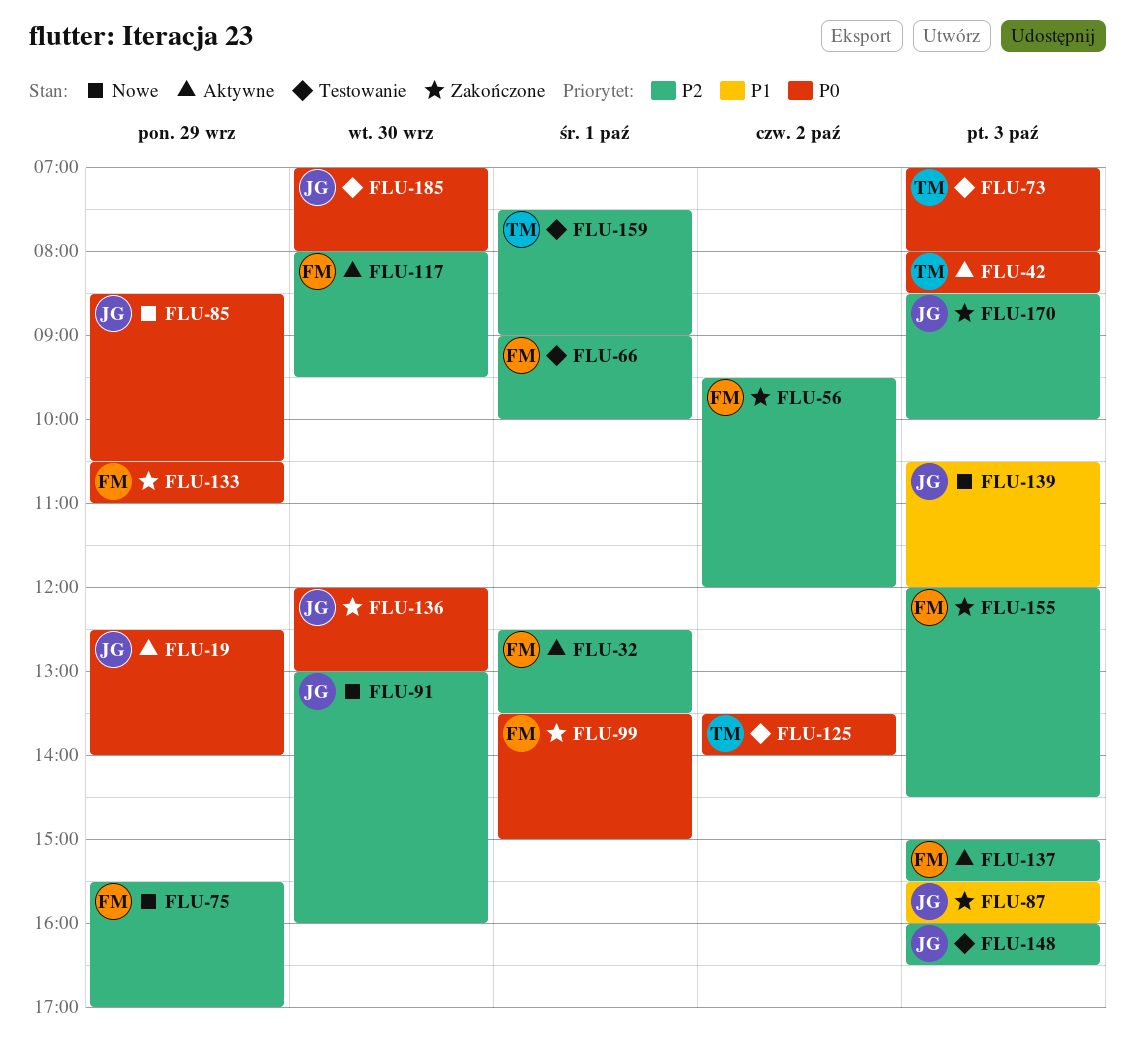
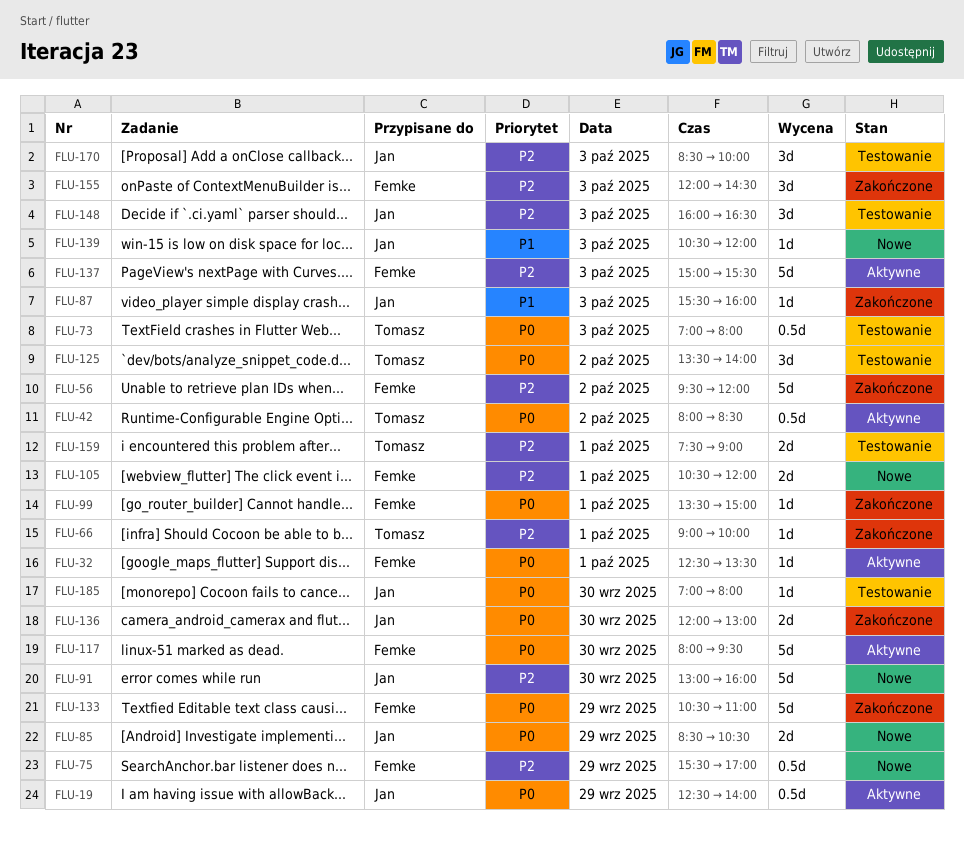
FLU-32, priority: P2 -> P0
FLU-42, day: Oct 3 -> Oct 2
FLU-66, status: Testowanie -> Zakończone
FLU-66, owner: Femke -> Tomasz
FLU-105: none -> present
FLU-117, priority: P2 -> P0
FLU-170, status: Zakończone -> Testowanie

